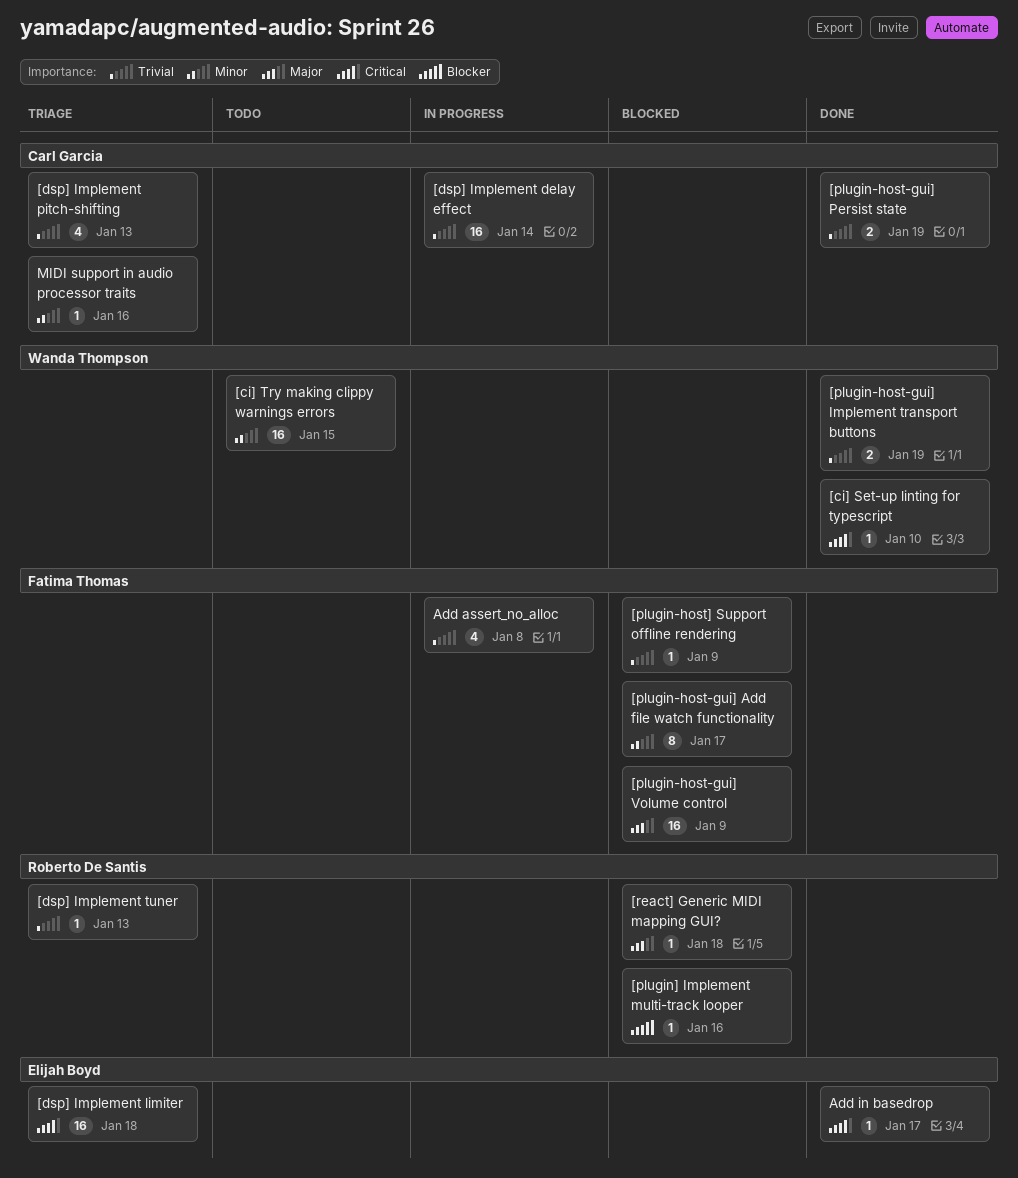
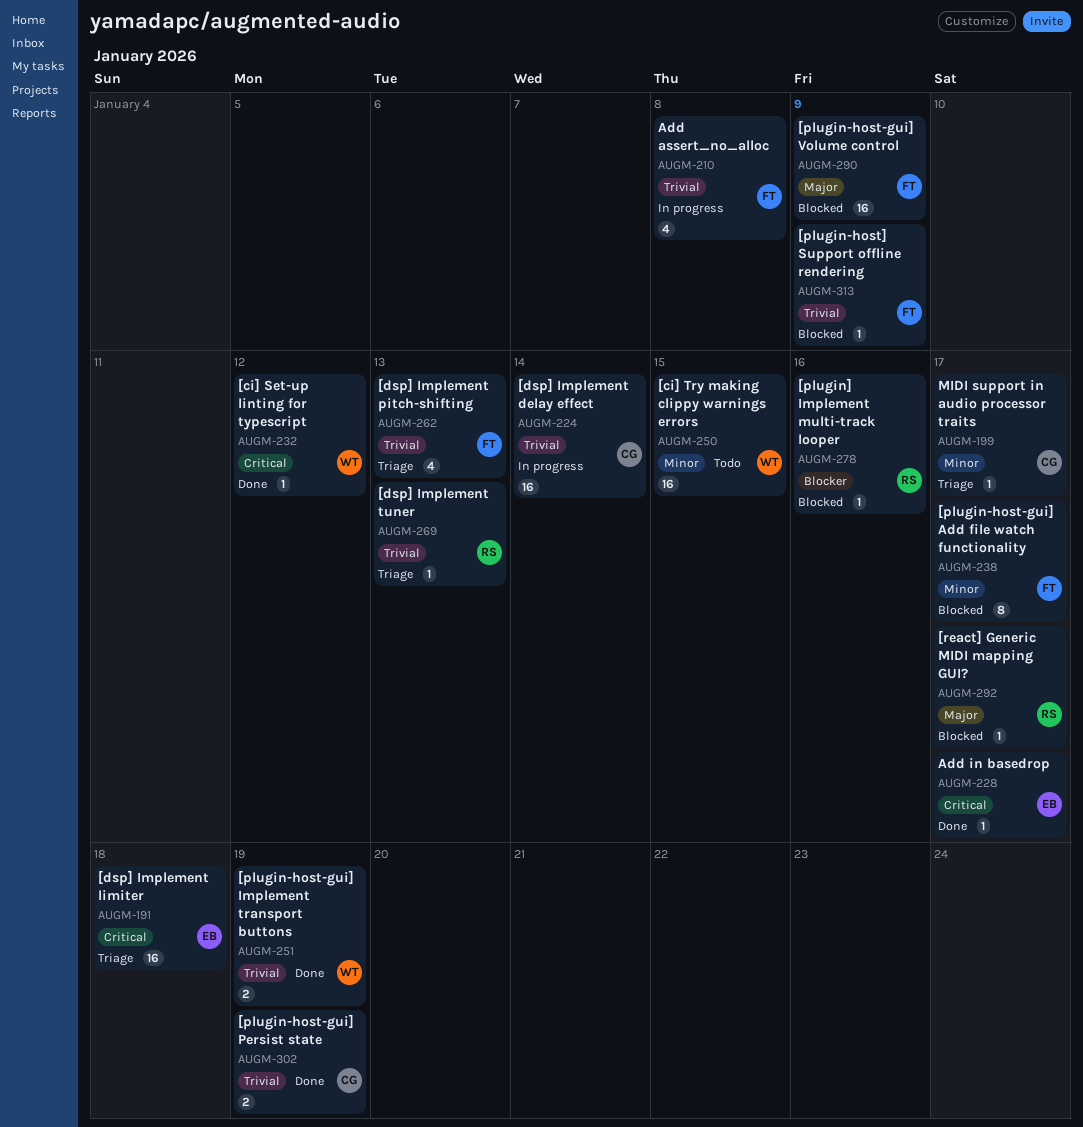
[ci] Set-up linting for typescript, due: Jan 10 -> Jan 12
[dsp] Implement pitch-shifting, owner: Carl Garcia -> Fatima Thomas
[react] Generic MIDI mapping GUI?, due: Jan 18 -> Jan 17
MIDI support in audio processor traits, due: Jan 16 -> Jan 17

